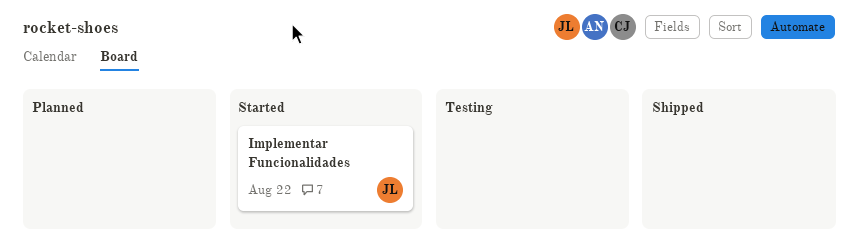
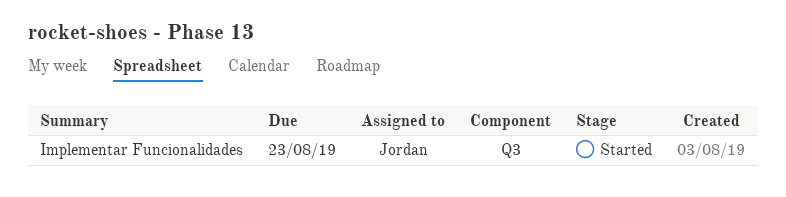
Implementar Funcionalidades, due: Aug 22 -> Aug 23

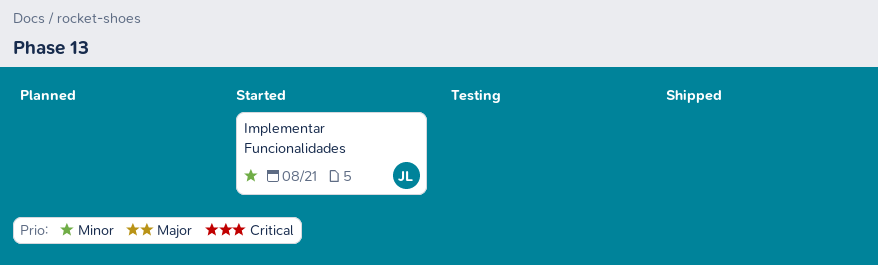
Implementar Funcionalidades, due: Aug 23 -> Aug 21

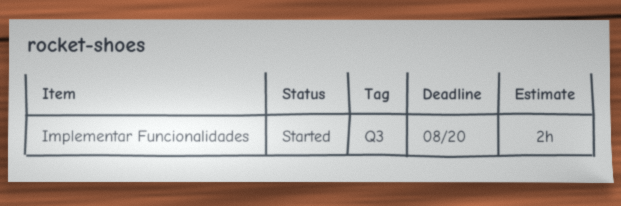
Implementar Funcionalidades, due: Aug 21 -> Aug 20

